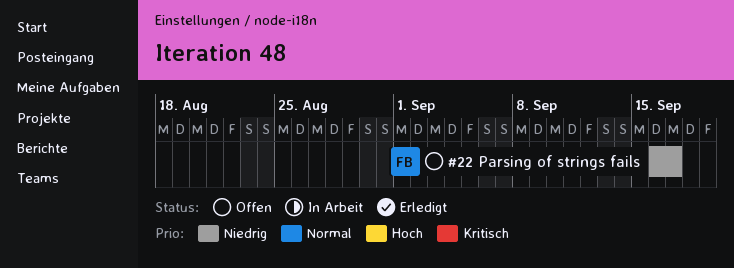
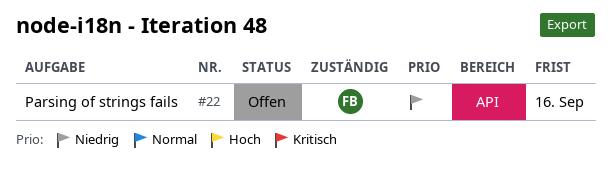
#22, due: Sep 17 -> Sep 16

